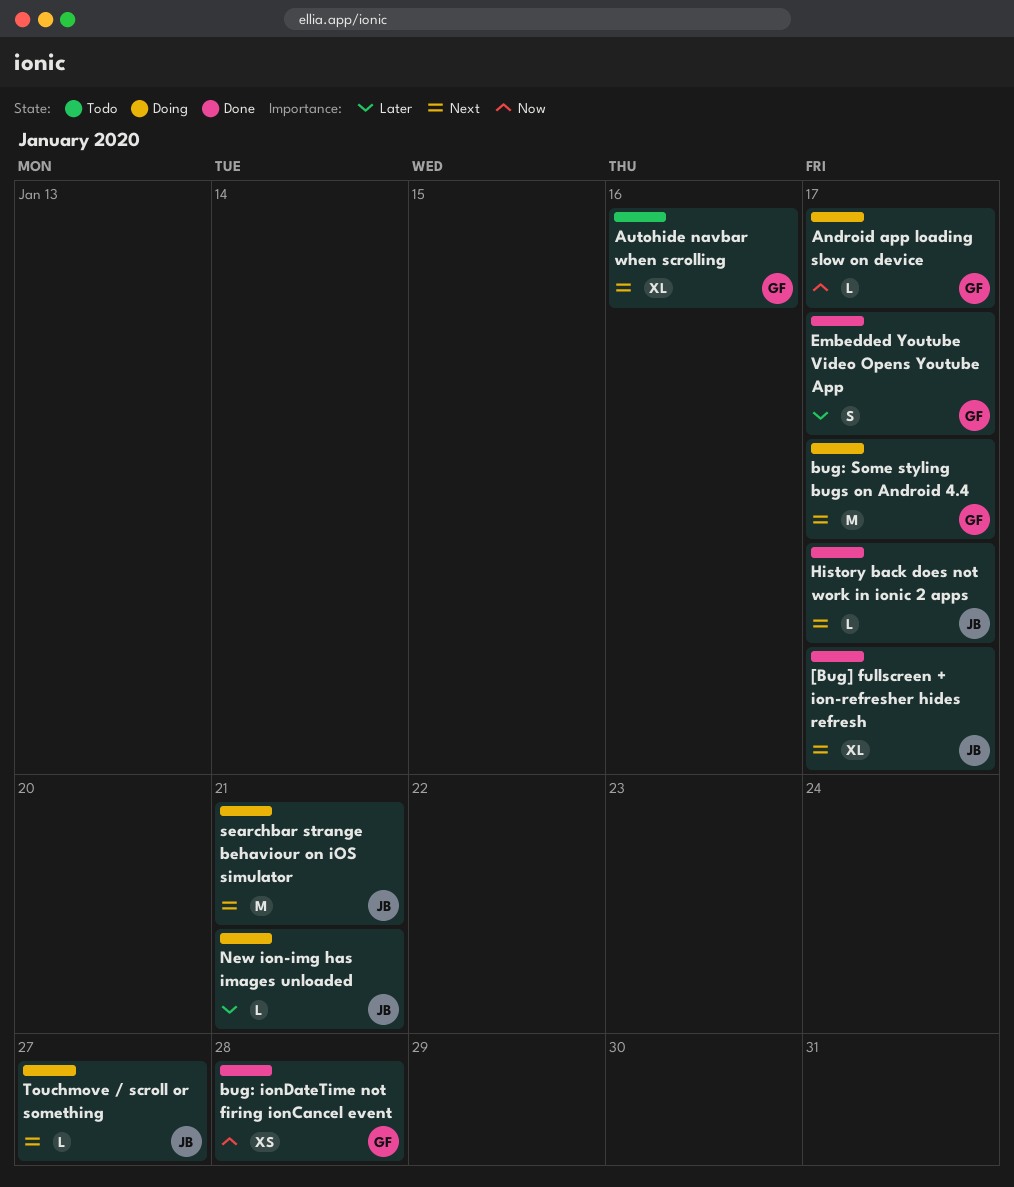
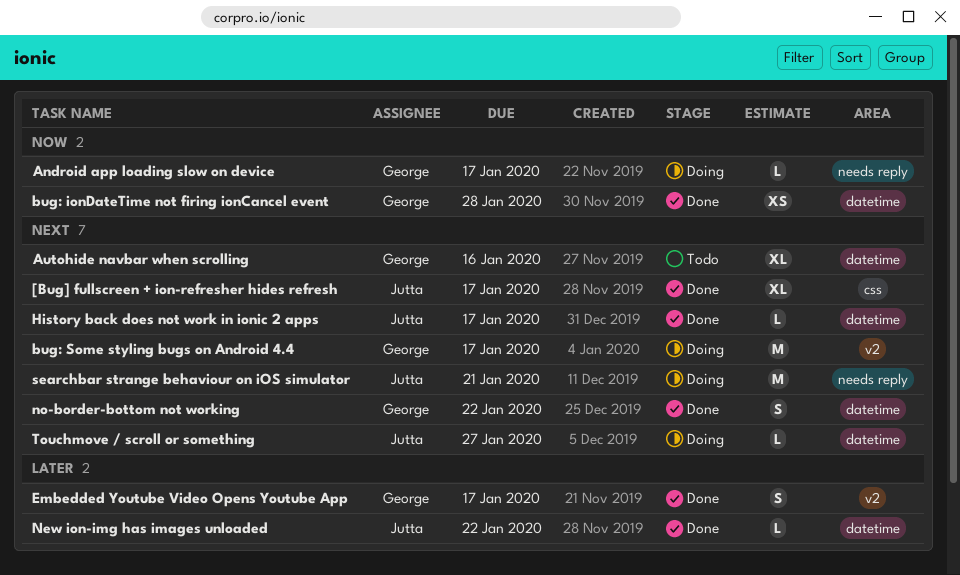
New ion-img has images unloaded, status: Doing -> Done
New ion-img has images unloaded, due: Jan 21 -> Jan 22
no-border-bottom not working: none -> present

